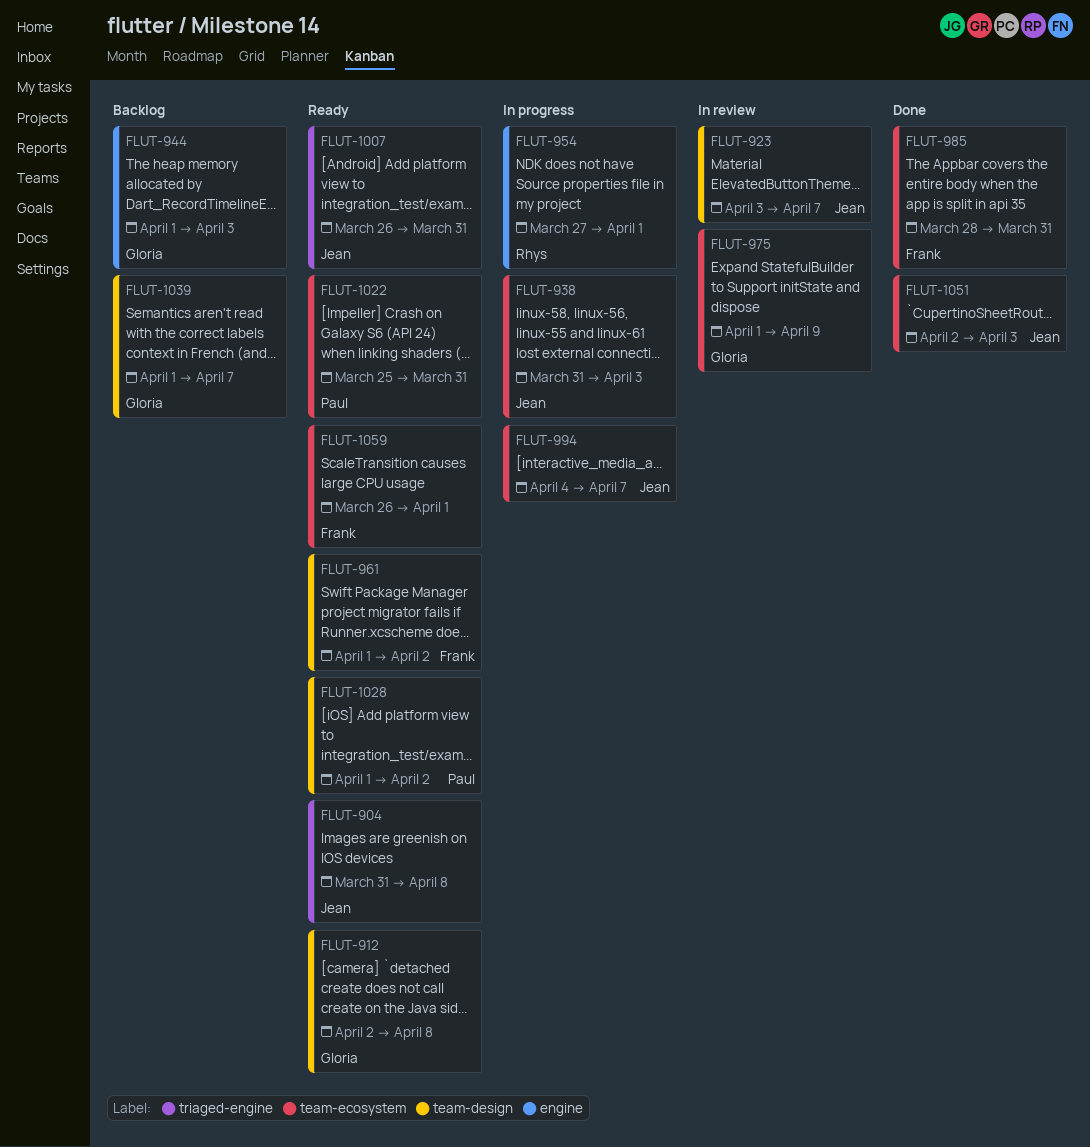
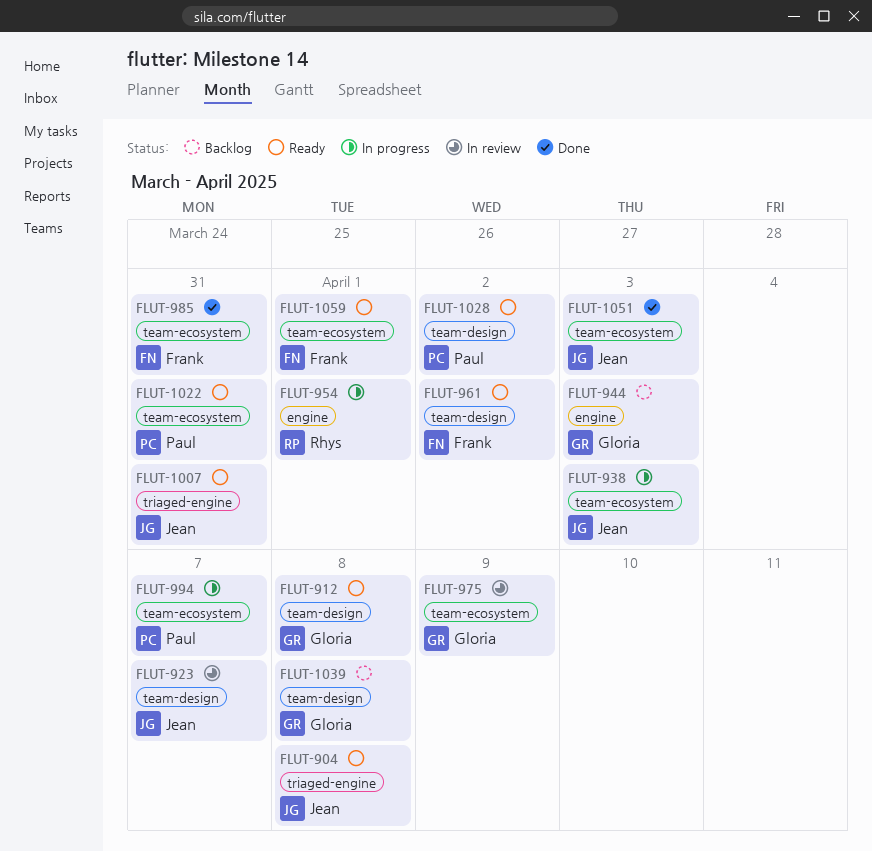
FLUT-994, owner: Jean -> Paul
FLUT-1039, due: Apr 7 -> Apr 8

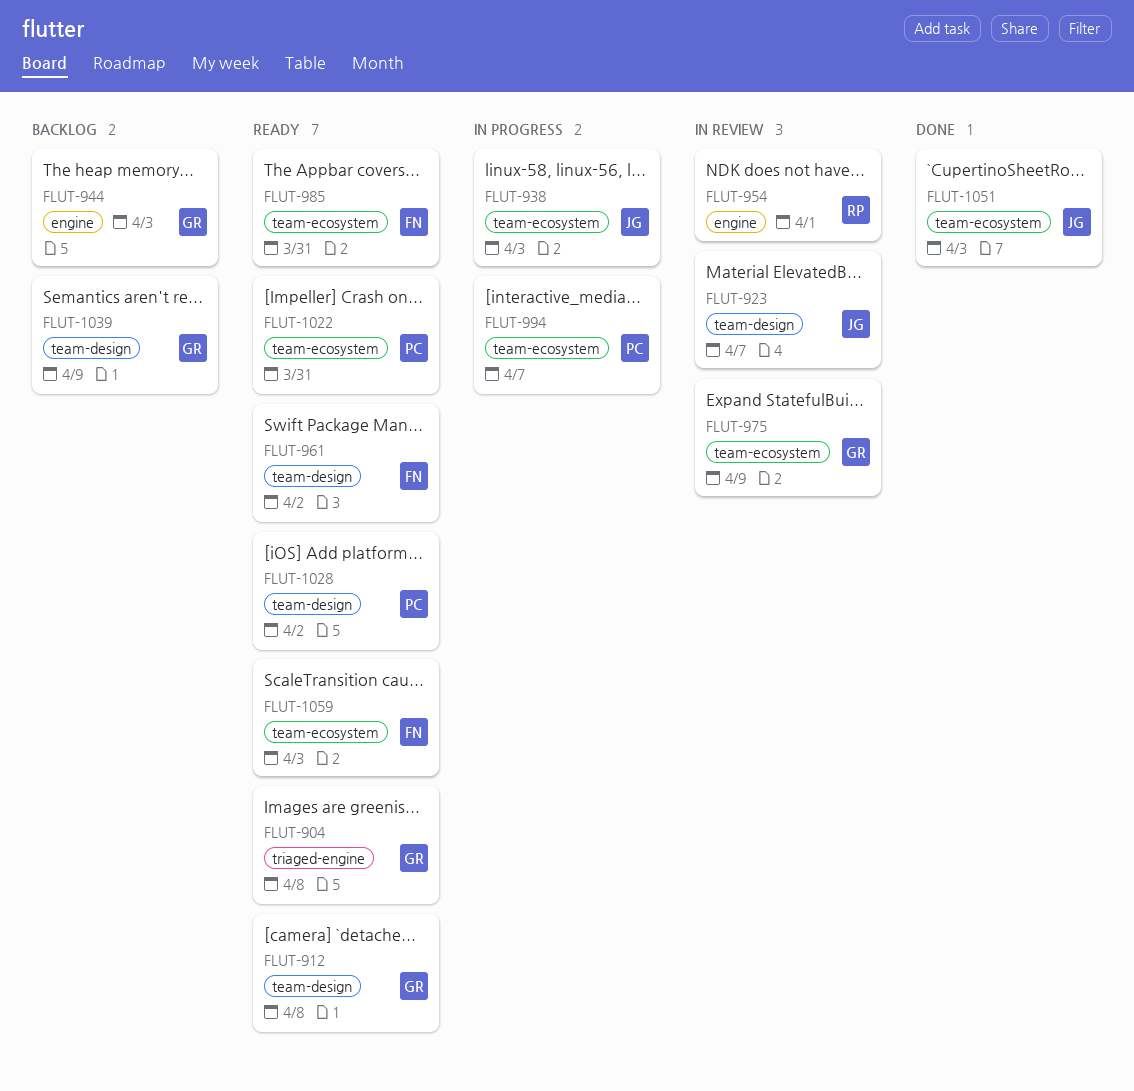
FLUT-904, owner: Jean -> Gloria
FLUT-954, status: In progress -> In review
FLUT-985, status: Done -> Ready
FLUT-1007: present -> none
FLUT-1039, due: Apr 8 -> Apr 9
FLUT-1059, due: Apr 1 -> Apr 3

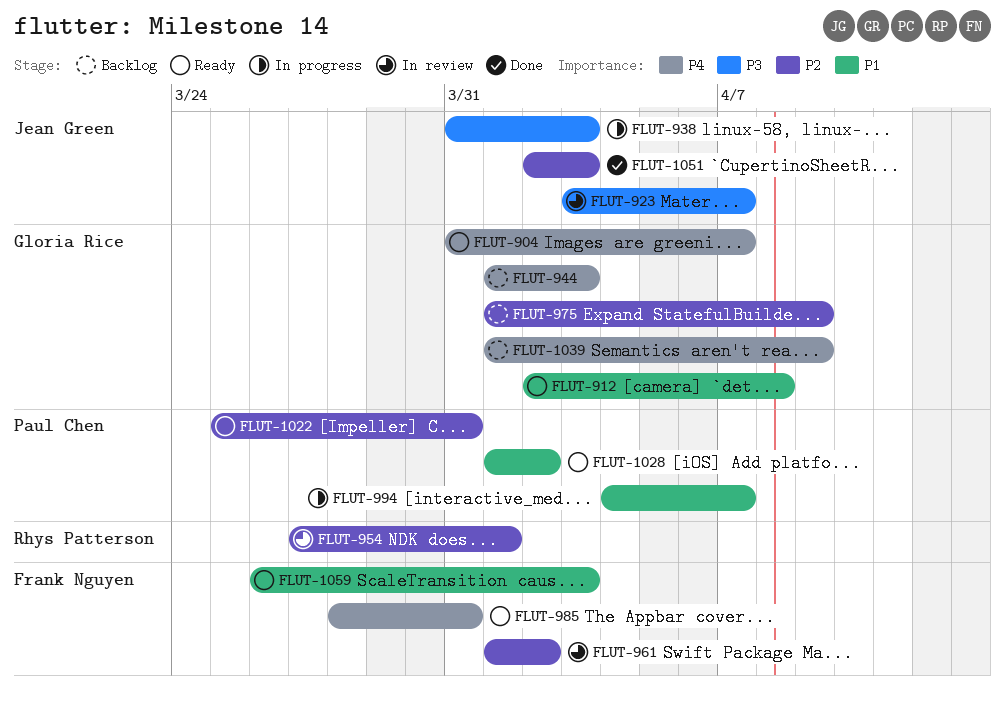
FLUT-904, due: Apr 8 -> Apr 7
FLUT-961, status: Ready -> In review
FLUT-975, status: In review -> Backlog

